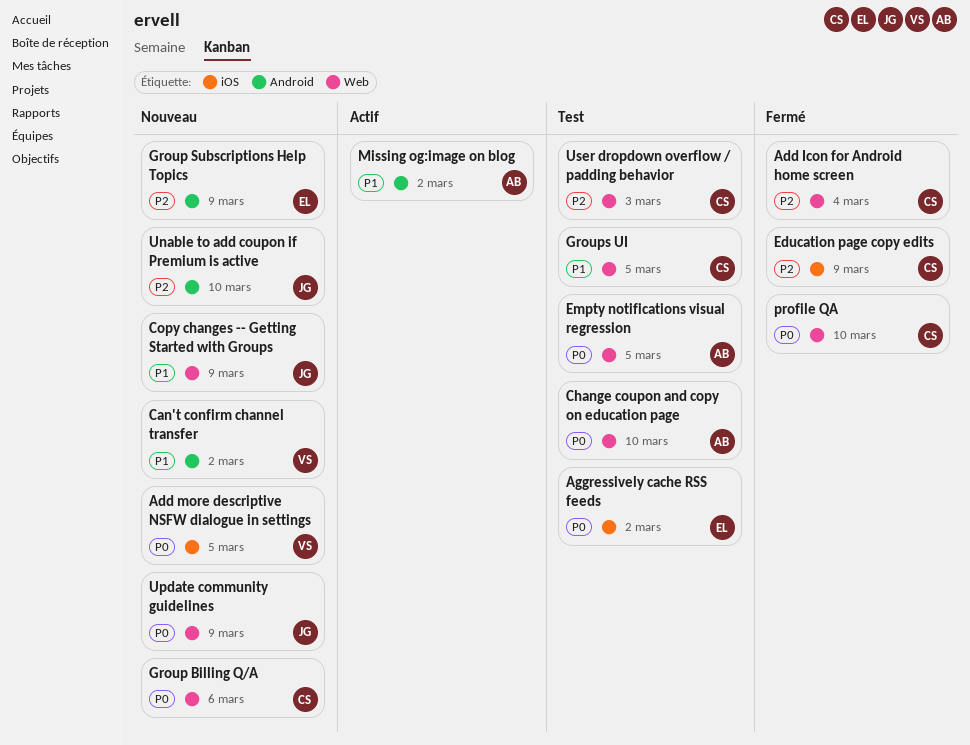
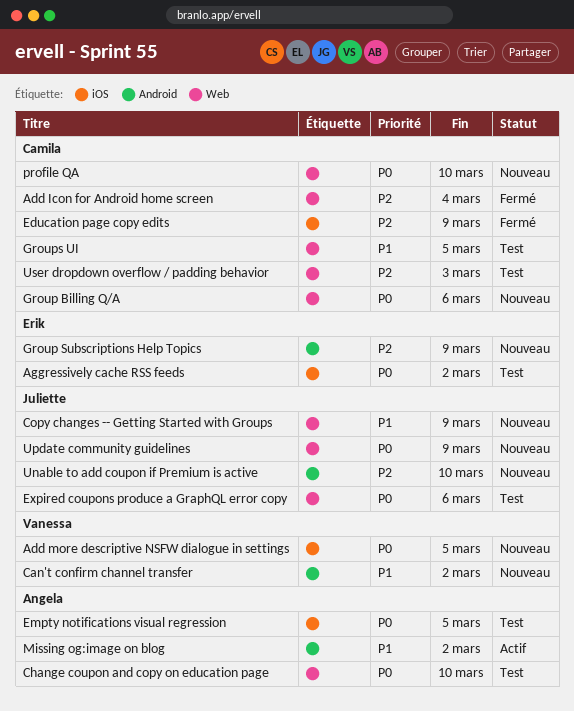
Empty notifications visual regression, label: Web -> iOS
Expired coupons produce a GraphQL error copy: none -> present
profile QA, status: Fermé -> Nouveau

